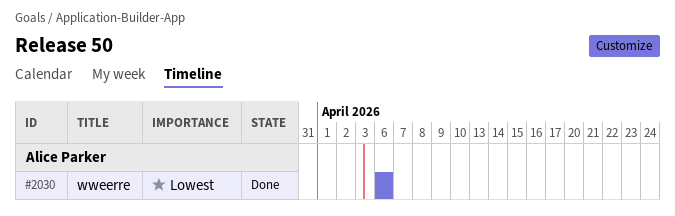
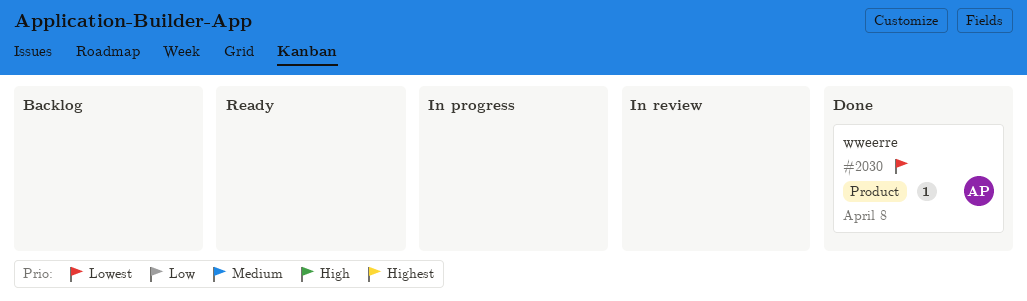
#2030, due: Apr 6 -> Apr 8

